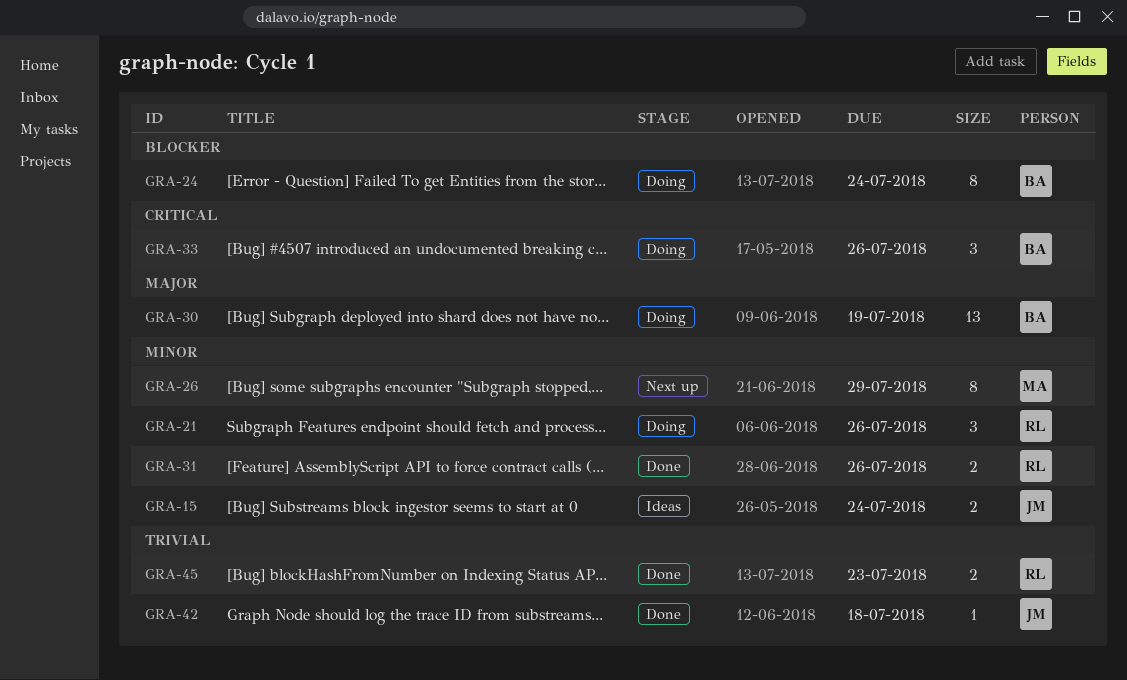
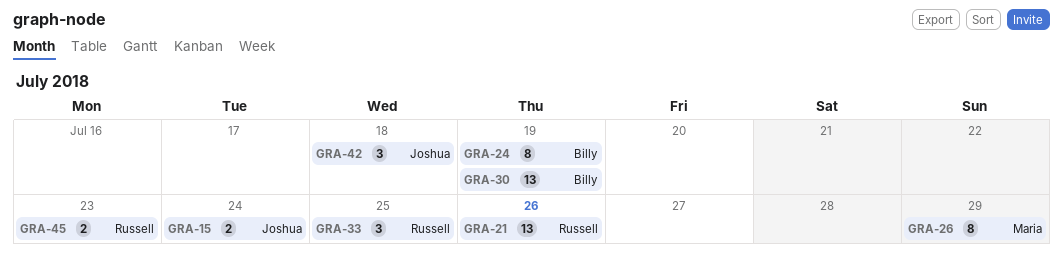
GRA-21, estimate: 3 -> 13
GRA-24, due: Jul 24 -> Jul 19
GRA-31: present -> none
GRA-33, owner: Billy -> Russell
GRA-33, due: Jul 26 -> Jul 25
GRA-42, estimate: 1 -> 3

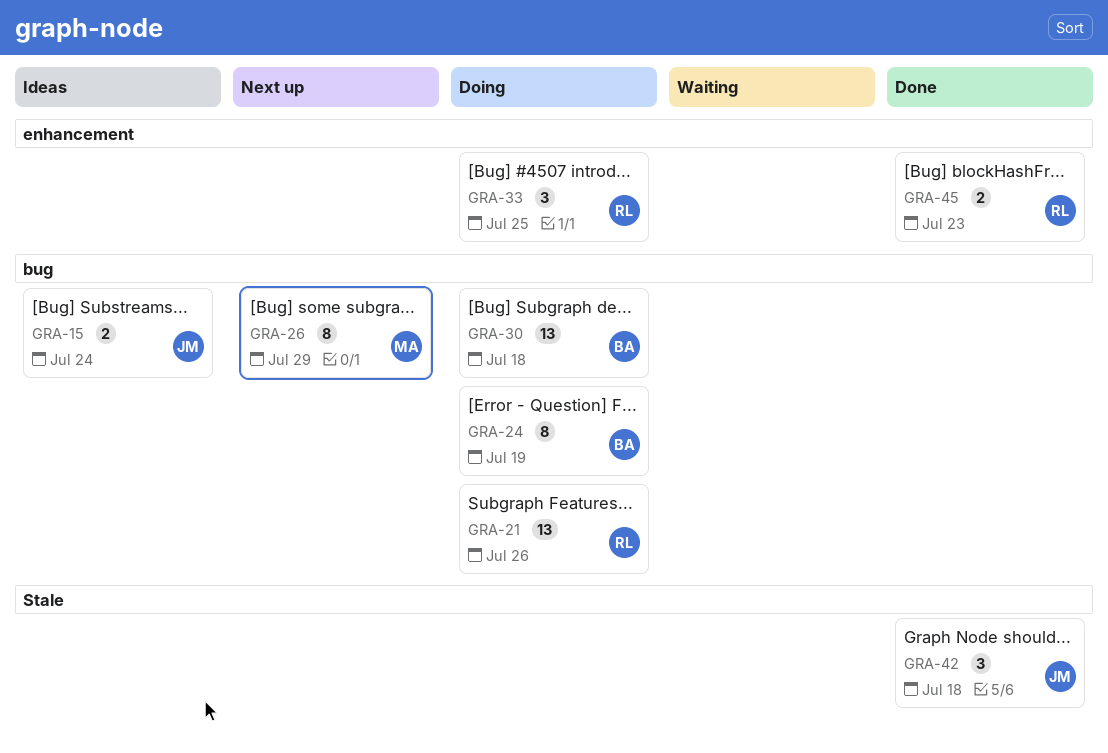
GRA-30, due: Jul 19 -> Jul 18

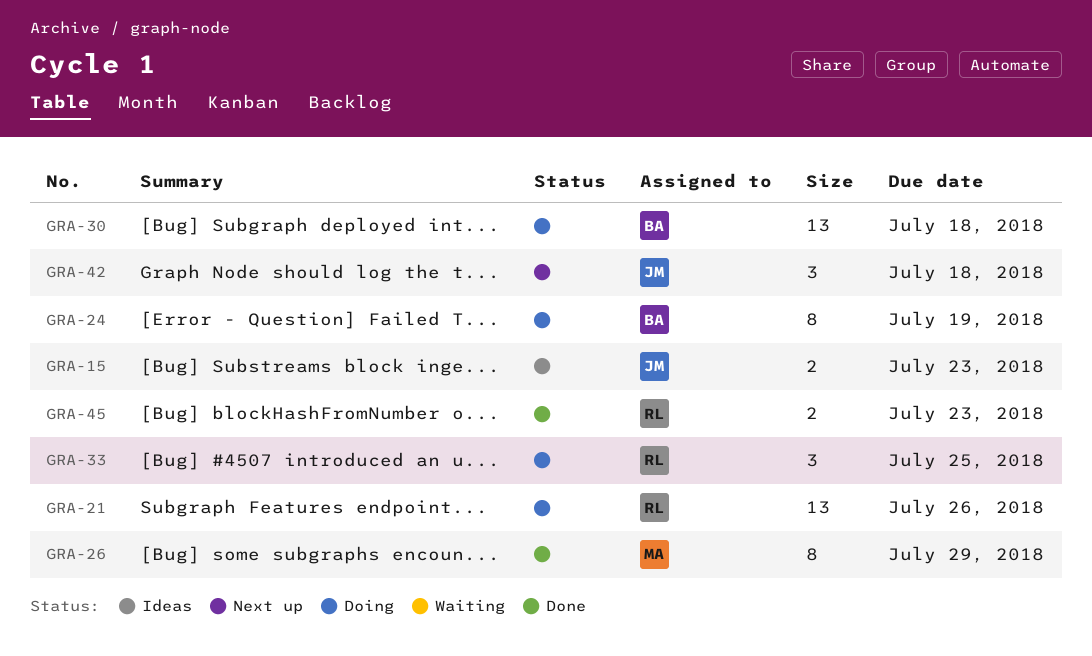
GRA-15, due: Jul 24 -> Jul 23
GRA-26, status: Next up -> Done
GRA-42, status: Done -> Next up

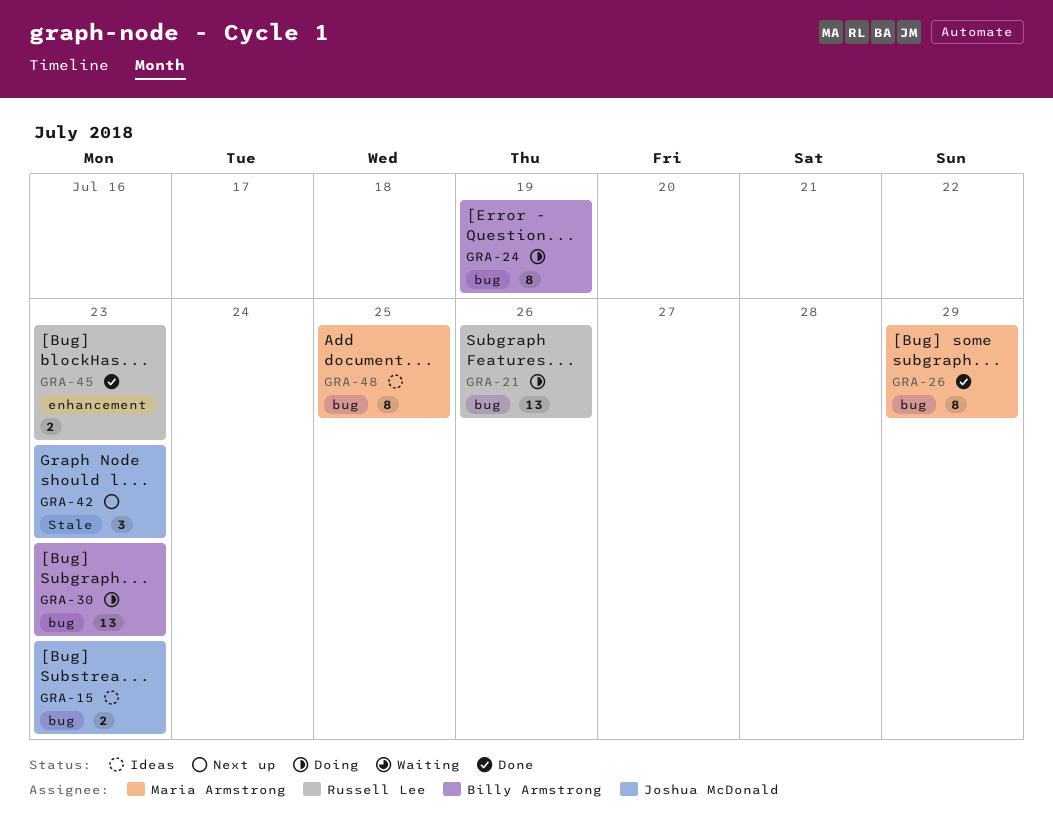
GRA-30, due: Jul 18 -> Jul 23
GRA-33: present -> none
GRA-42, due: Jul 18 -> Jul 23
GRA-48: none -> present

